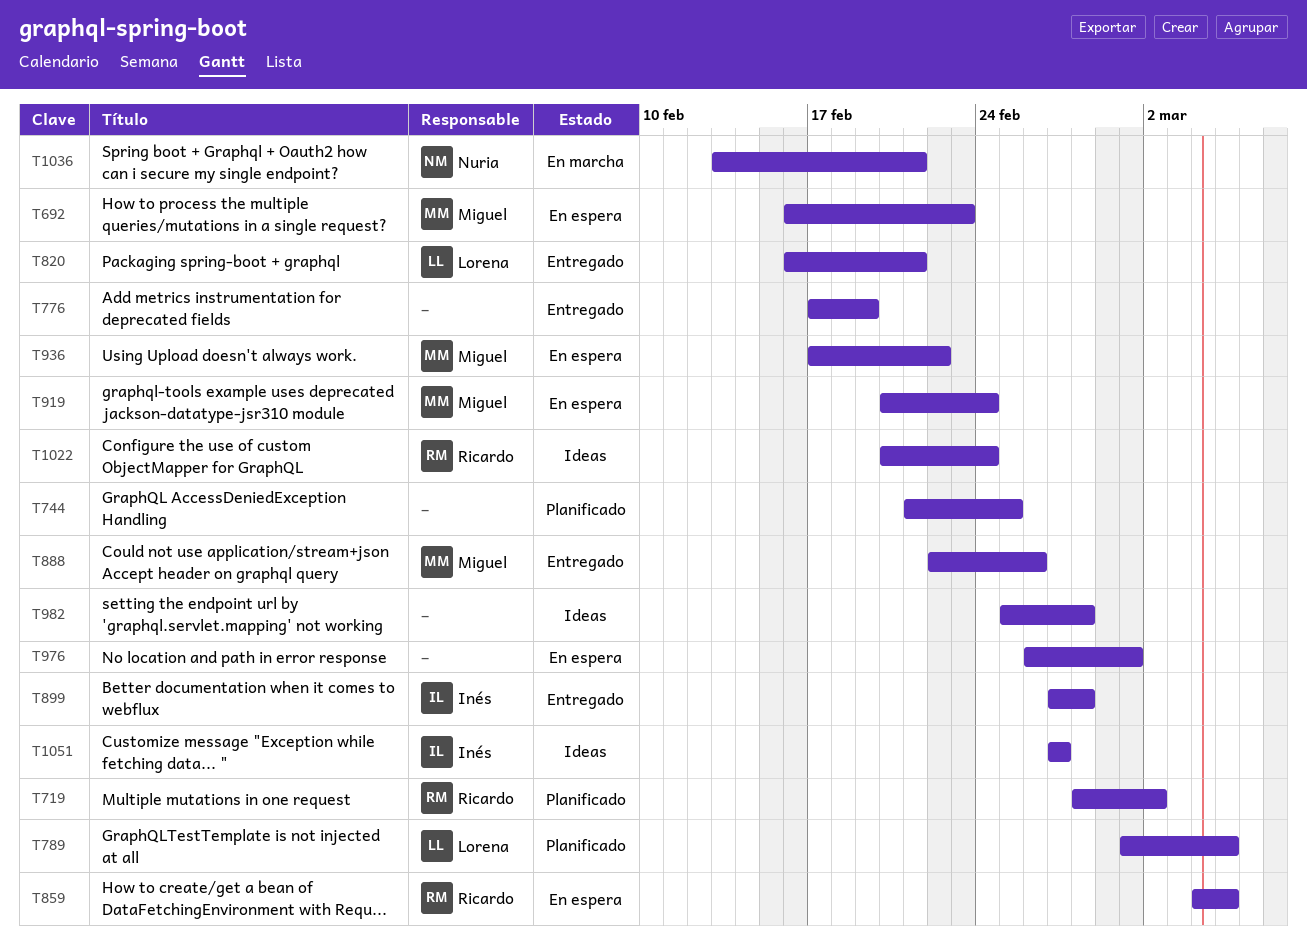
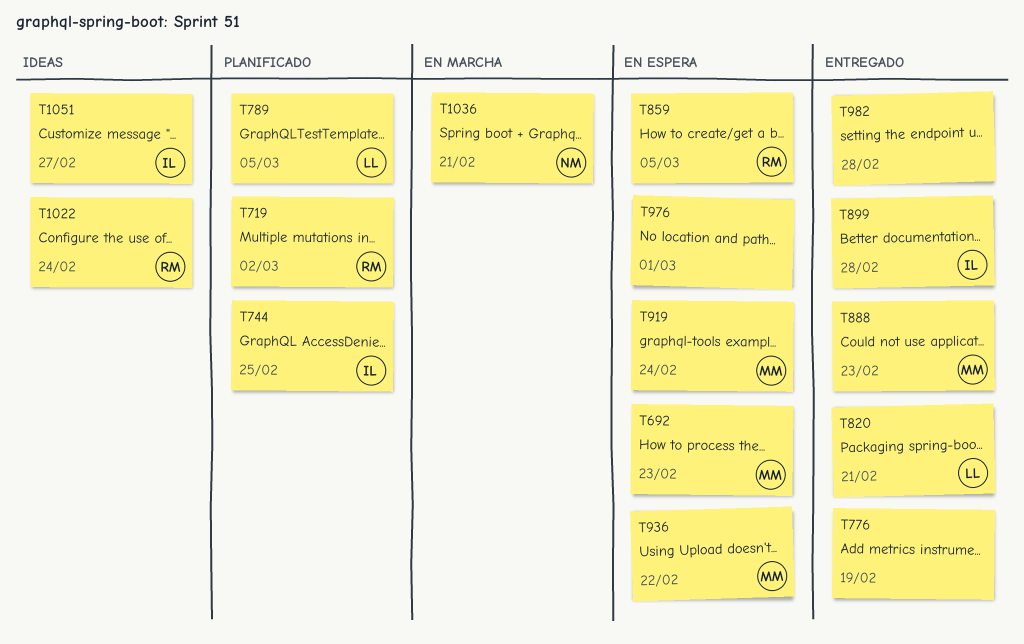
T744, owner: none -> Inés
T888, due: Feb 26 -> Feb 23
T982, status: Ideas -> Entregado

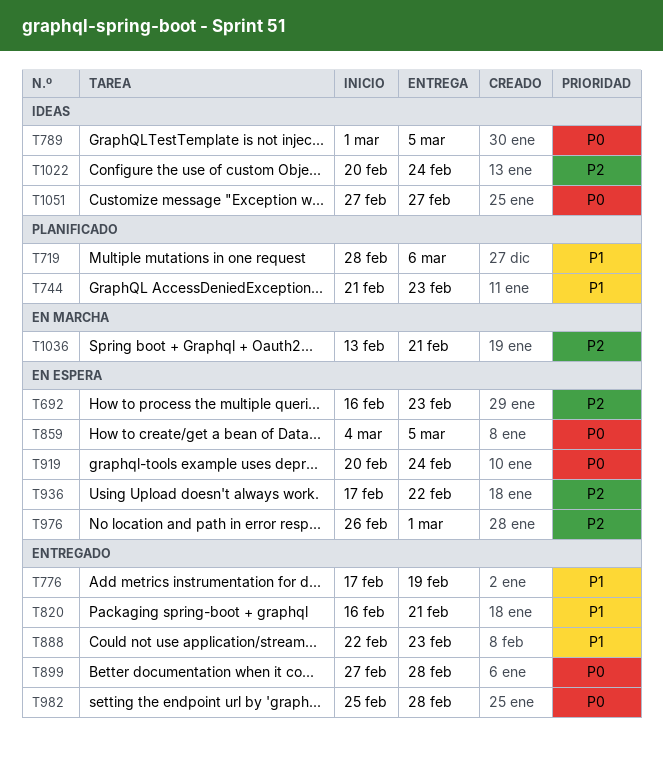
T719, due: Mar 2 -> Mar 6
T744, due: Feb 25 -> Feb 23
T789, status: Planificado -> Ideas

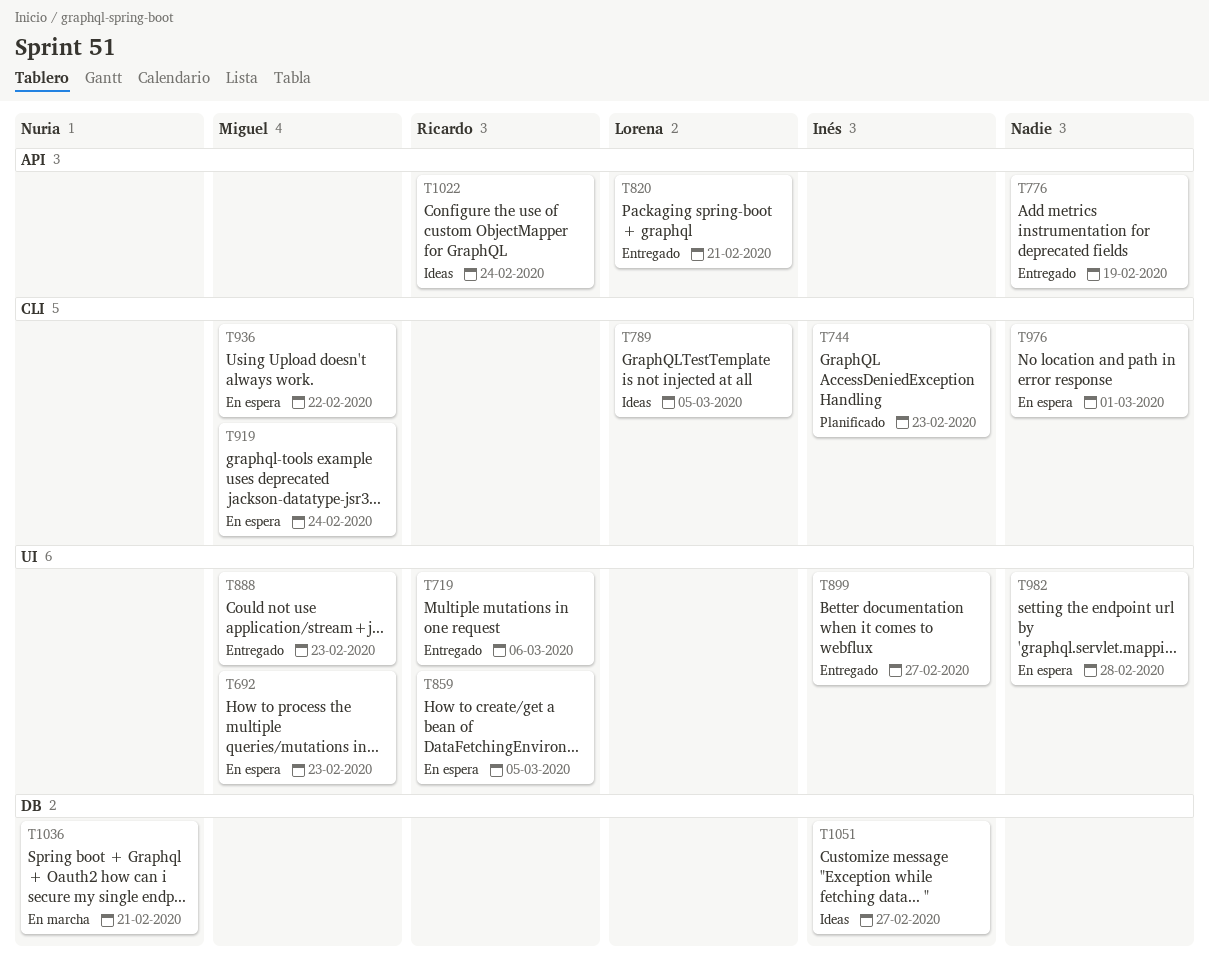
T719, status: Planificado -> Entregado
T899, due: Feb 28 -> Feb 27
T982, status: Entregado -> En espera

